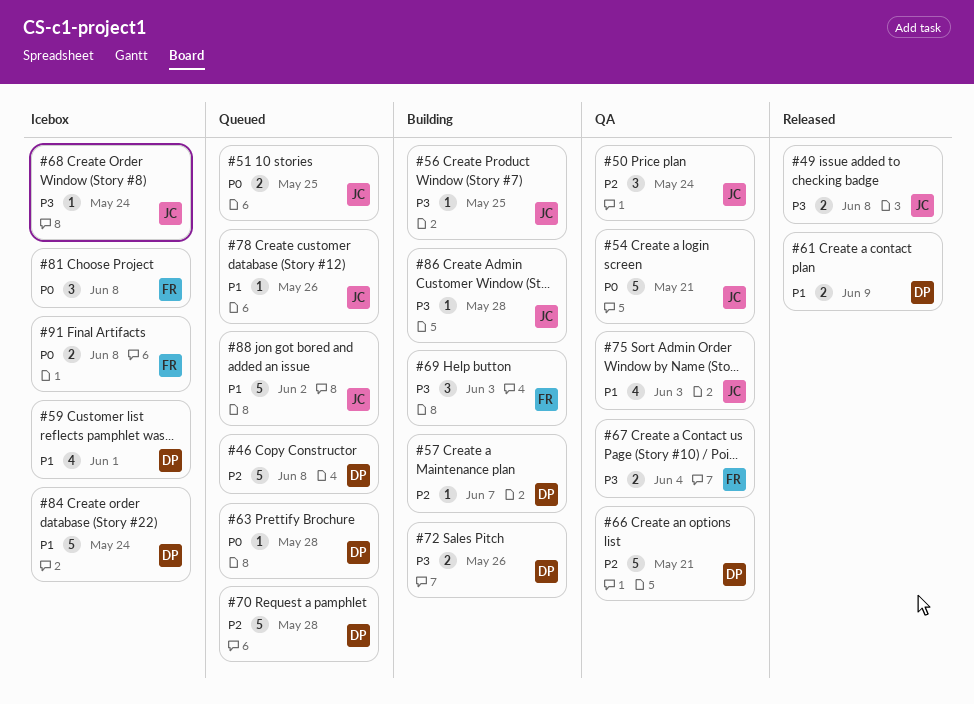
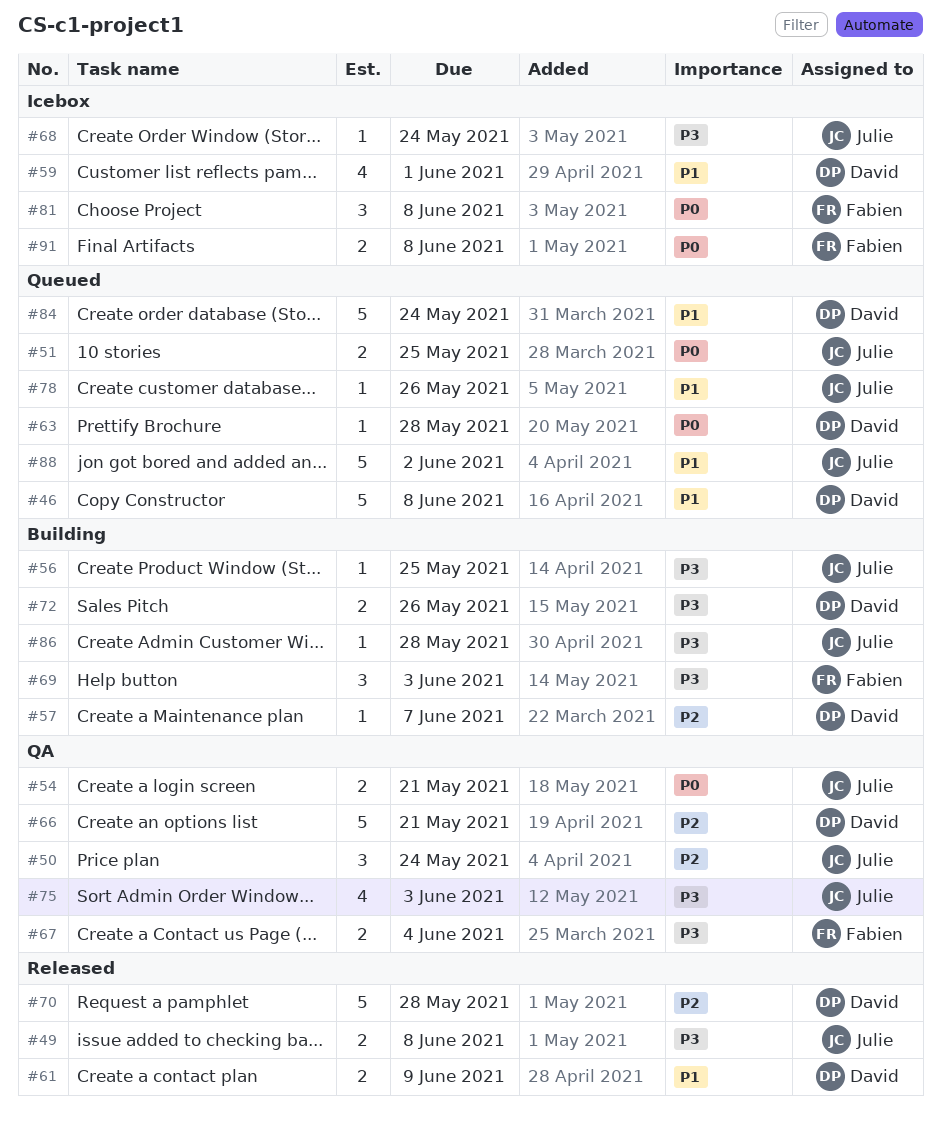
#46, priority: P2 -> P1
#54, estimate: 5 -> 2
#70, status: Queued -> Released
#75, priority: P1 -> P3
#84, status: Icebox -> Queued

